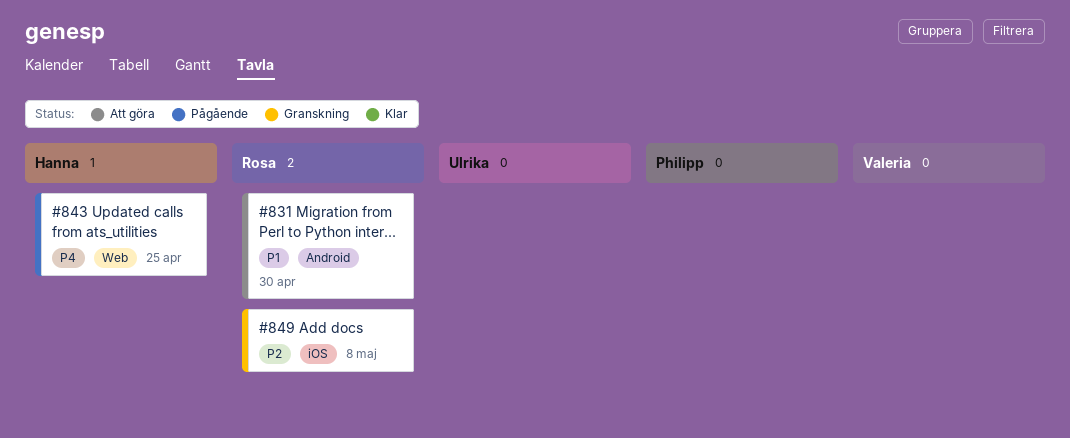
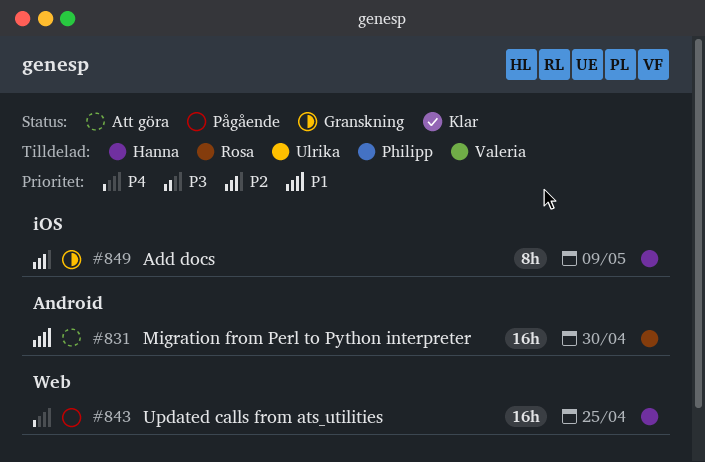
#849, owner: Rosa -> Hanna
#849, due: May 8 -> May 9

